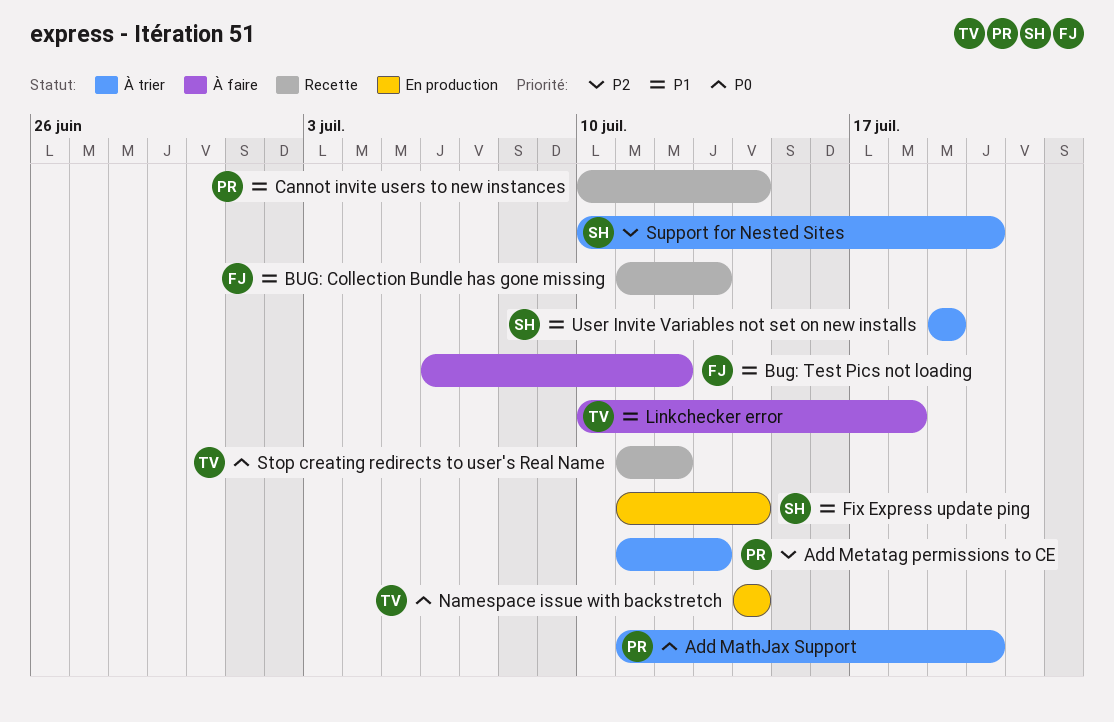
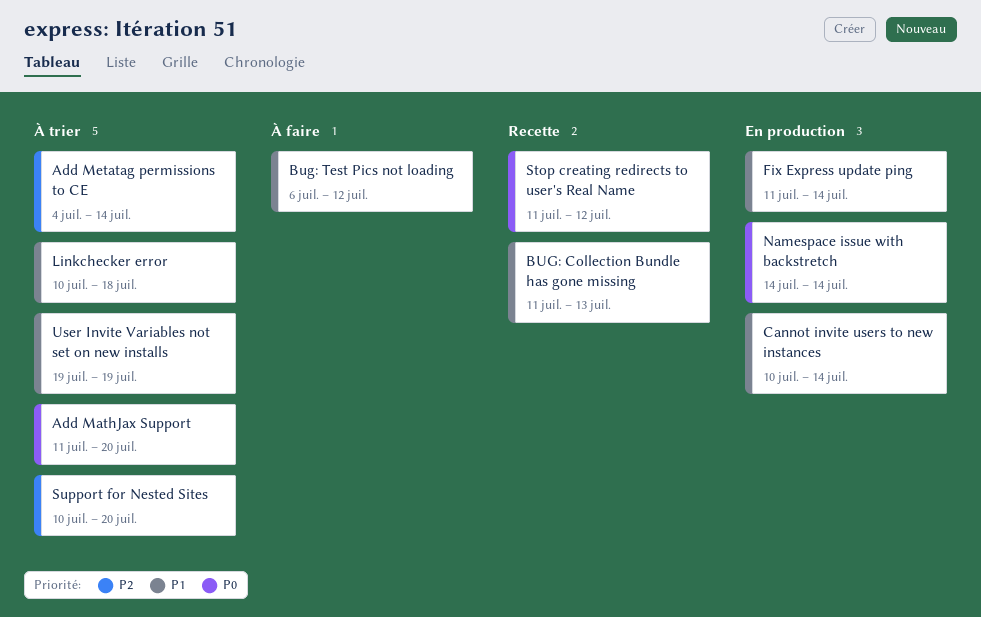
Add Metatag permissions to CE, start: Jul 11 -> Jul 4
Add Metatag permissions to CE, due: Jul 13 -> Jul 14
Cannot invite users to new instances, status: Recette -> En production
Linkchecker error, status: À faire -> À trier

